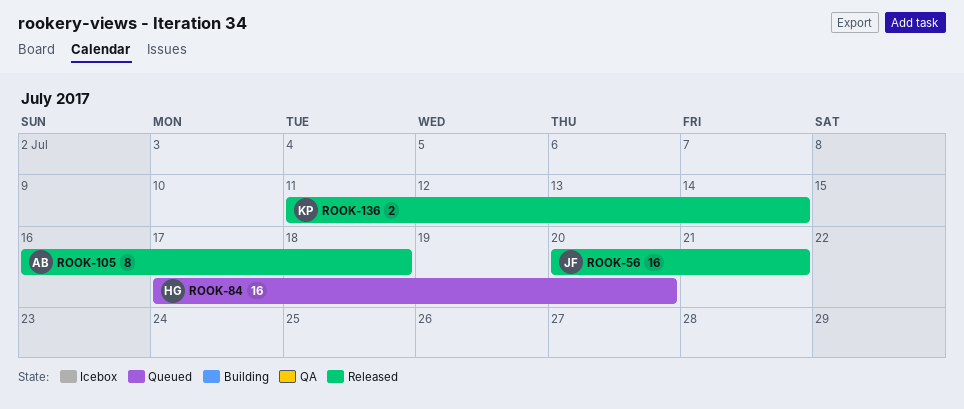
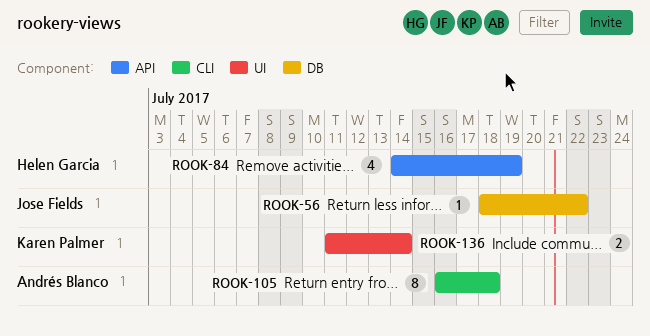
ROOK-56, estimate: 16 -> 1
ROOK-56, start: Jul 20 -> Jul 18
ROOK-56, due: Jul 21 -> Jul 22
ROOK-84, estimate: 16 -> 4
ROOK-84, start: Jul 17 -> Jul 14
ROOK-84, due: Jul 20 -> Jul 19

